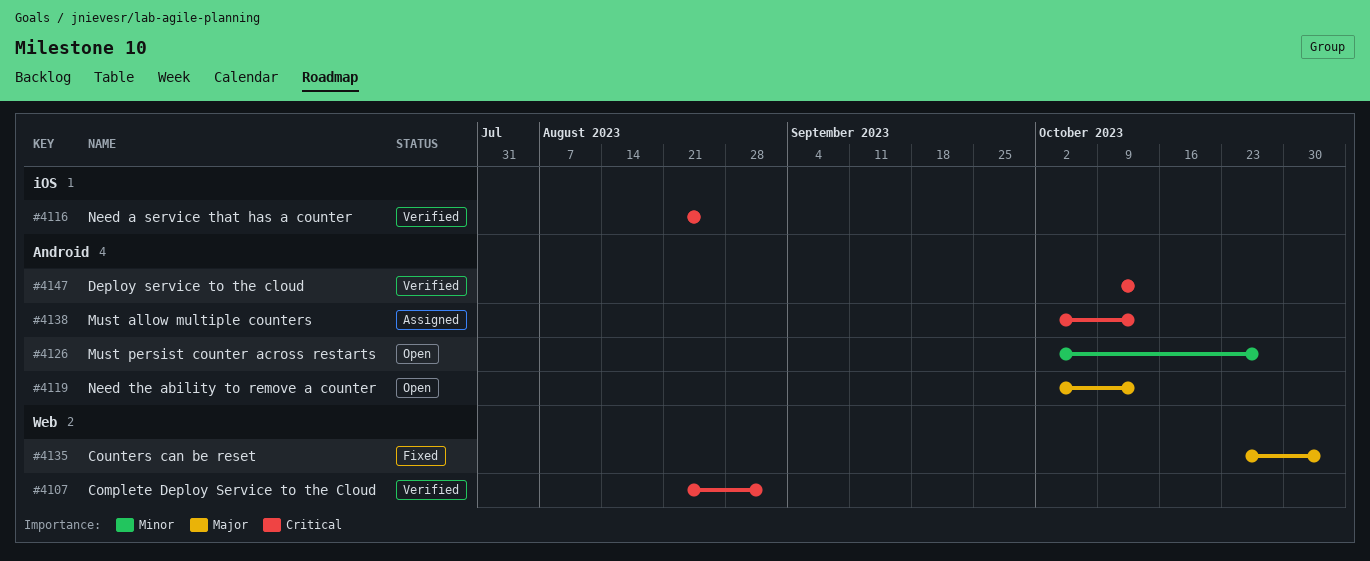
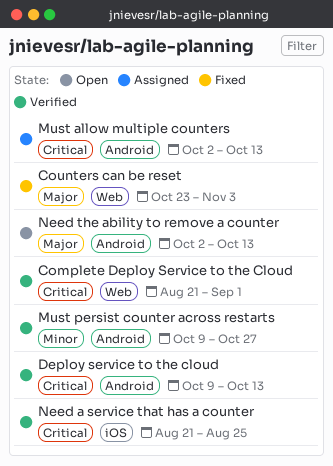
Must persist counter across restarts, status: Open -> Verified
Must persist counter across restarts, start: Oct 2 -> Oct 9

